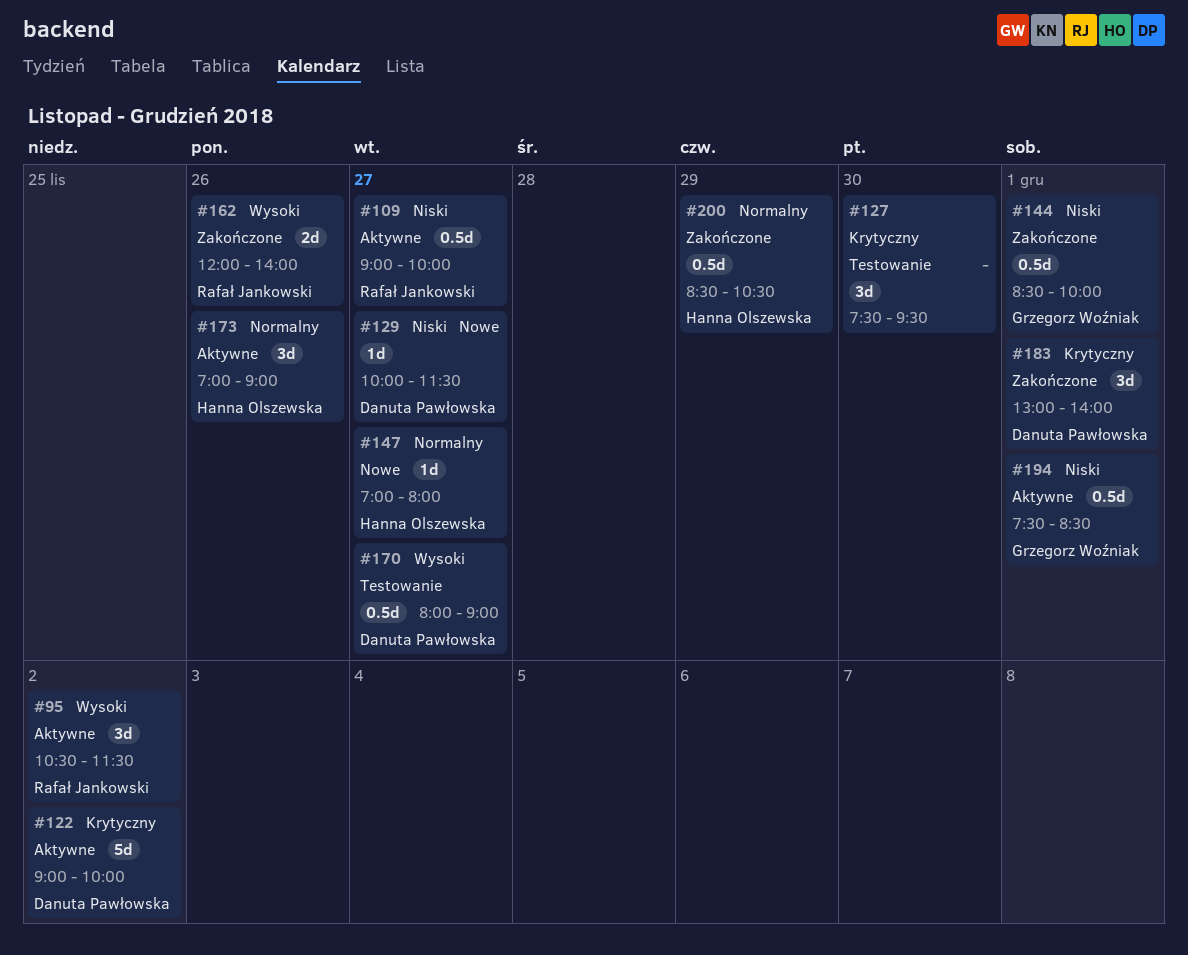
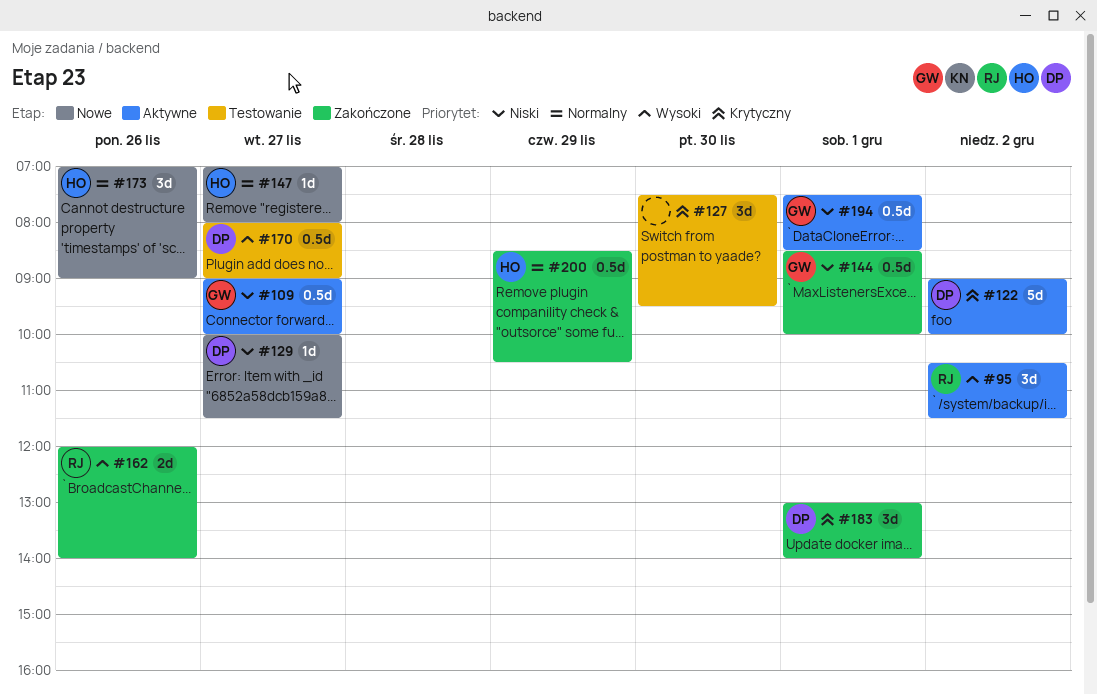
#109, owner: Rafał Jankowski -> Grzegorz Woźniak
#173, status: Aktywne -> Nowe

